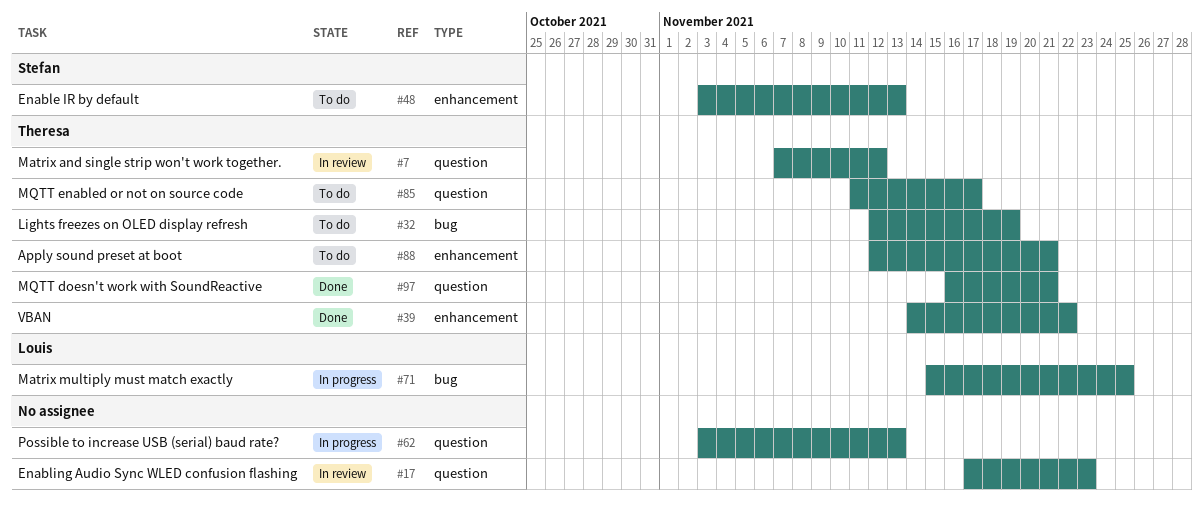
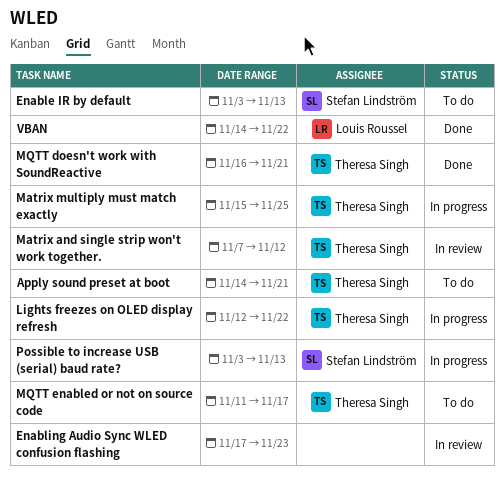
Apply sound preset at boot, start: Nov 12 -> Nov 14
Lights freezes on OLED display refresh, status: To do -> In progress
Lights freezes on OLED display refresh, due: Nov 19 -> Nov 22
Matrix multiply must match exactly, owner: Louis Roussel -> Theresa Singh
Possible to increase USB (serial) baud rate?, owner: none -> Stefan Lindström
VBAN, owner: Theresa Singh -> Louis Roussel

